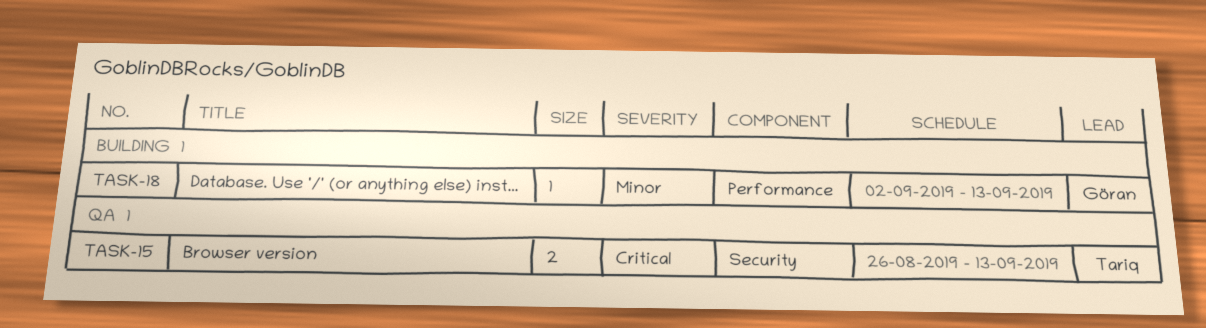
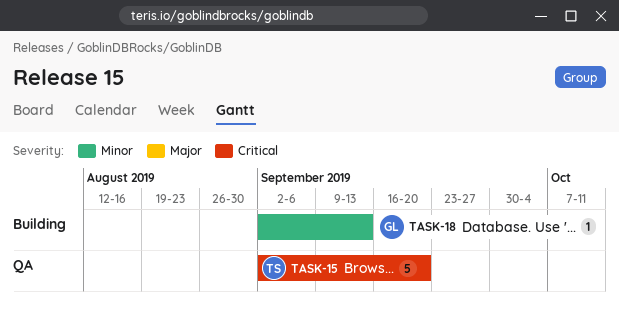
TASK-15, estimate: 2 -> 5
TASK-15, start: Aug 26 -> Sep 2
TASK-15, due: Sep 13 -> Sep 20

